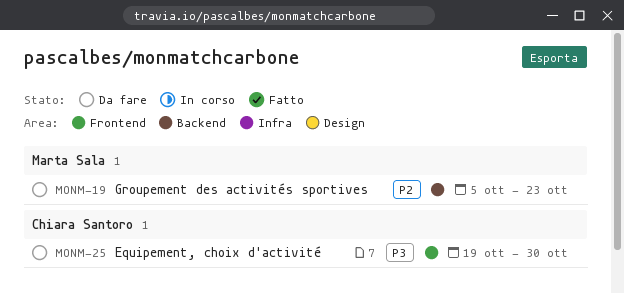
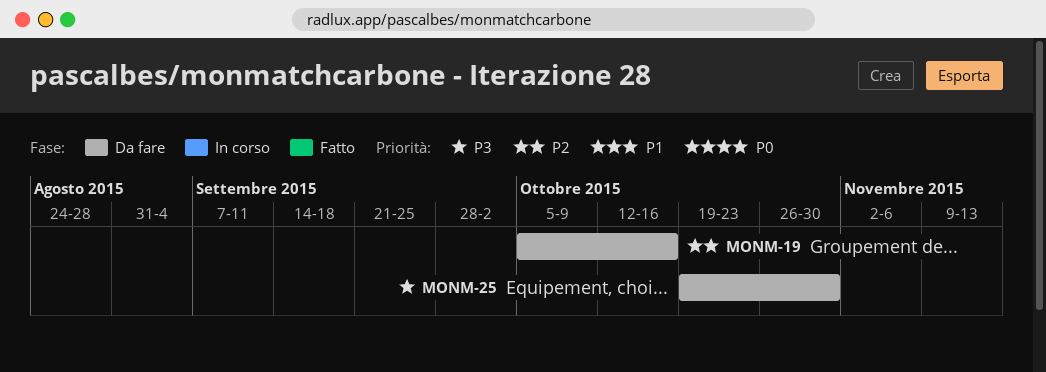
MONM-19, due: Oct 23 -> Oct 16

